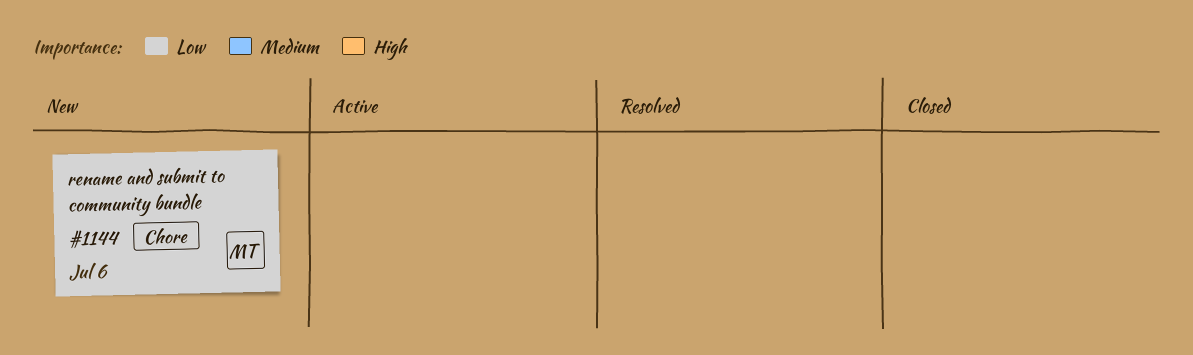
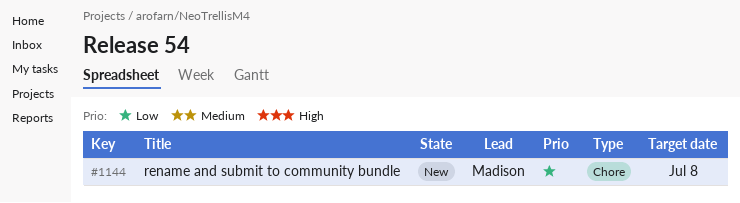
#1144, due: Jul 6 -> Jul 8

